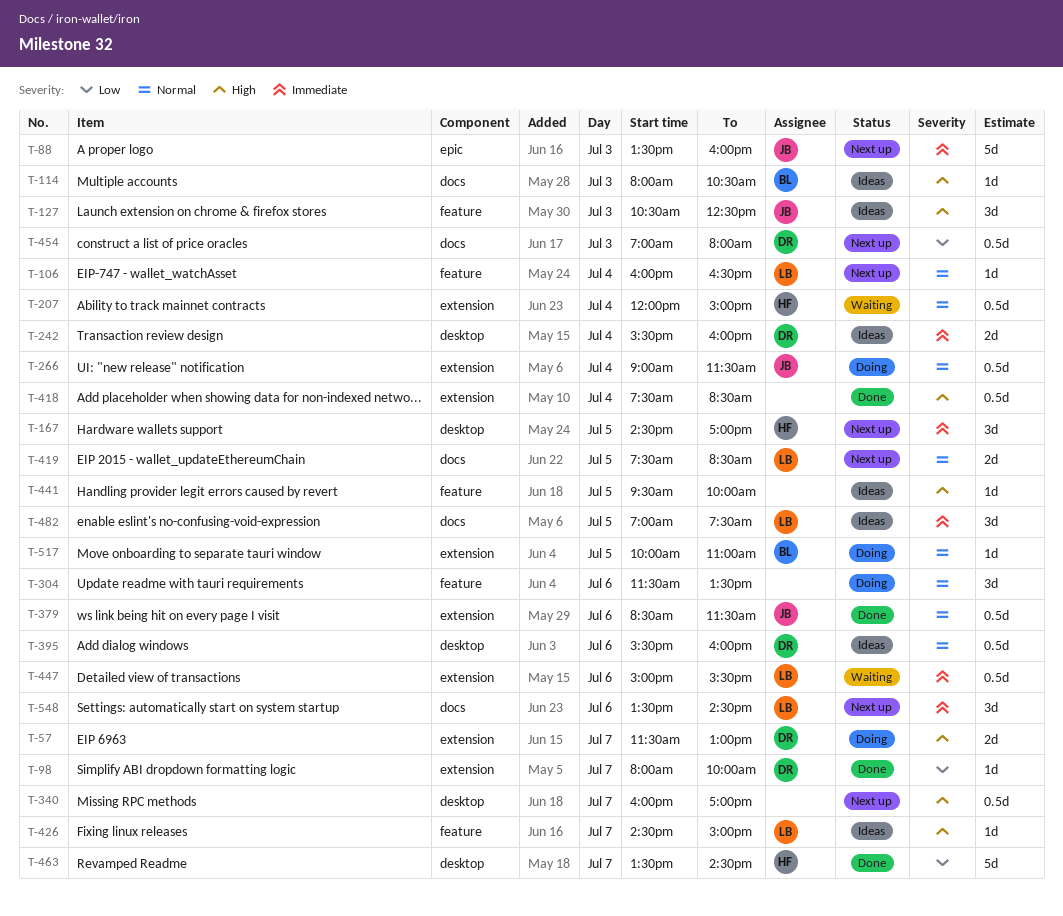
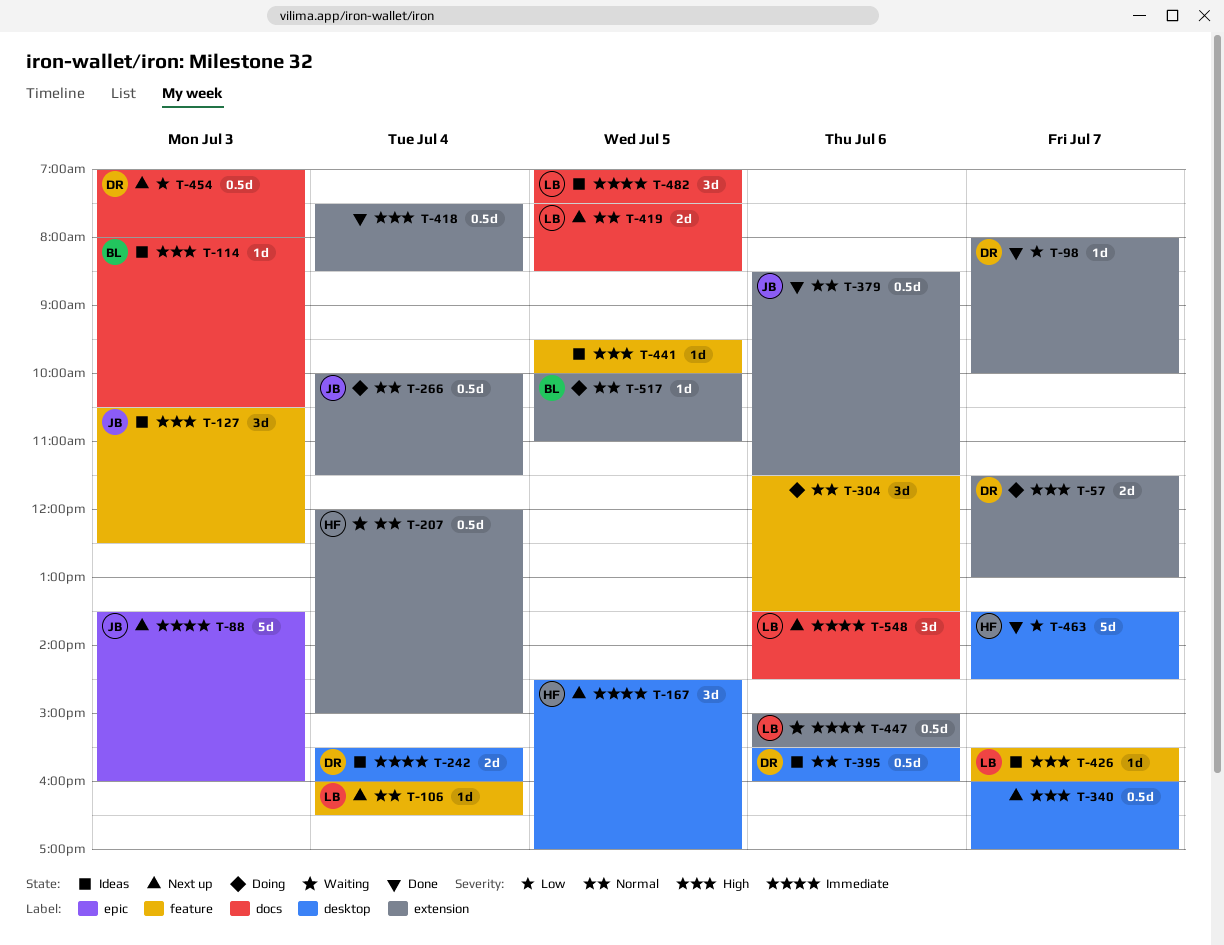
T-266, begins: 09:00 -> 10:00
T-426, begins: 14:30 -> 15:30
T-426, ends: 15:00 -> 16:00

